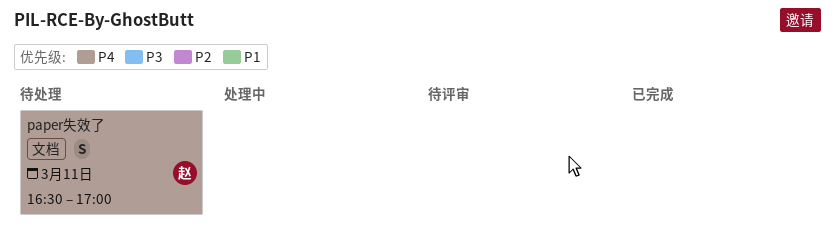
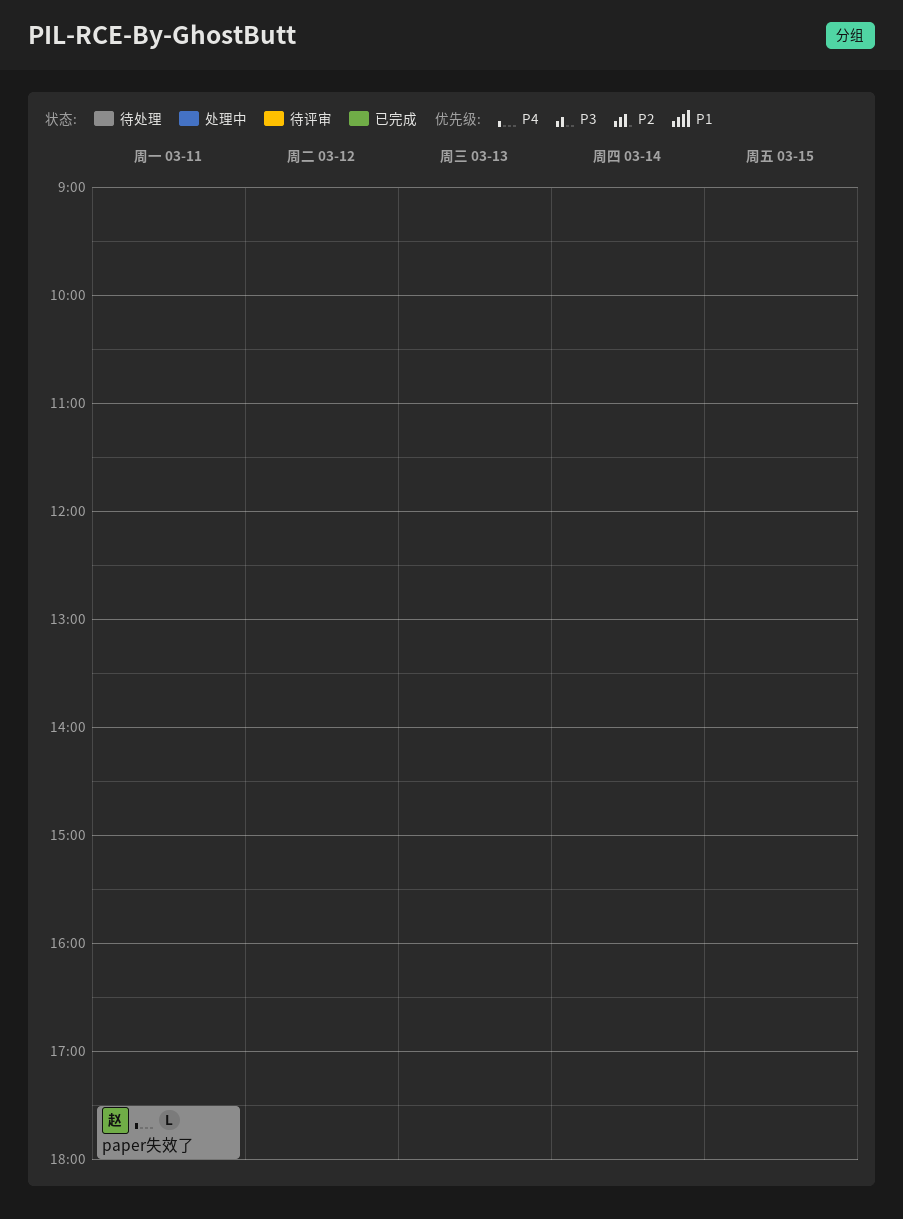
paper失效了, estimate: S -> L
paper失效了, begins: 16:30 -> 17:30
paper失效了, ends: 17:00 -> 18:00

